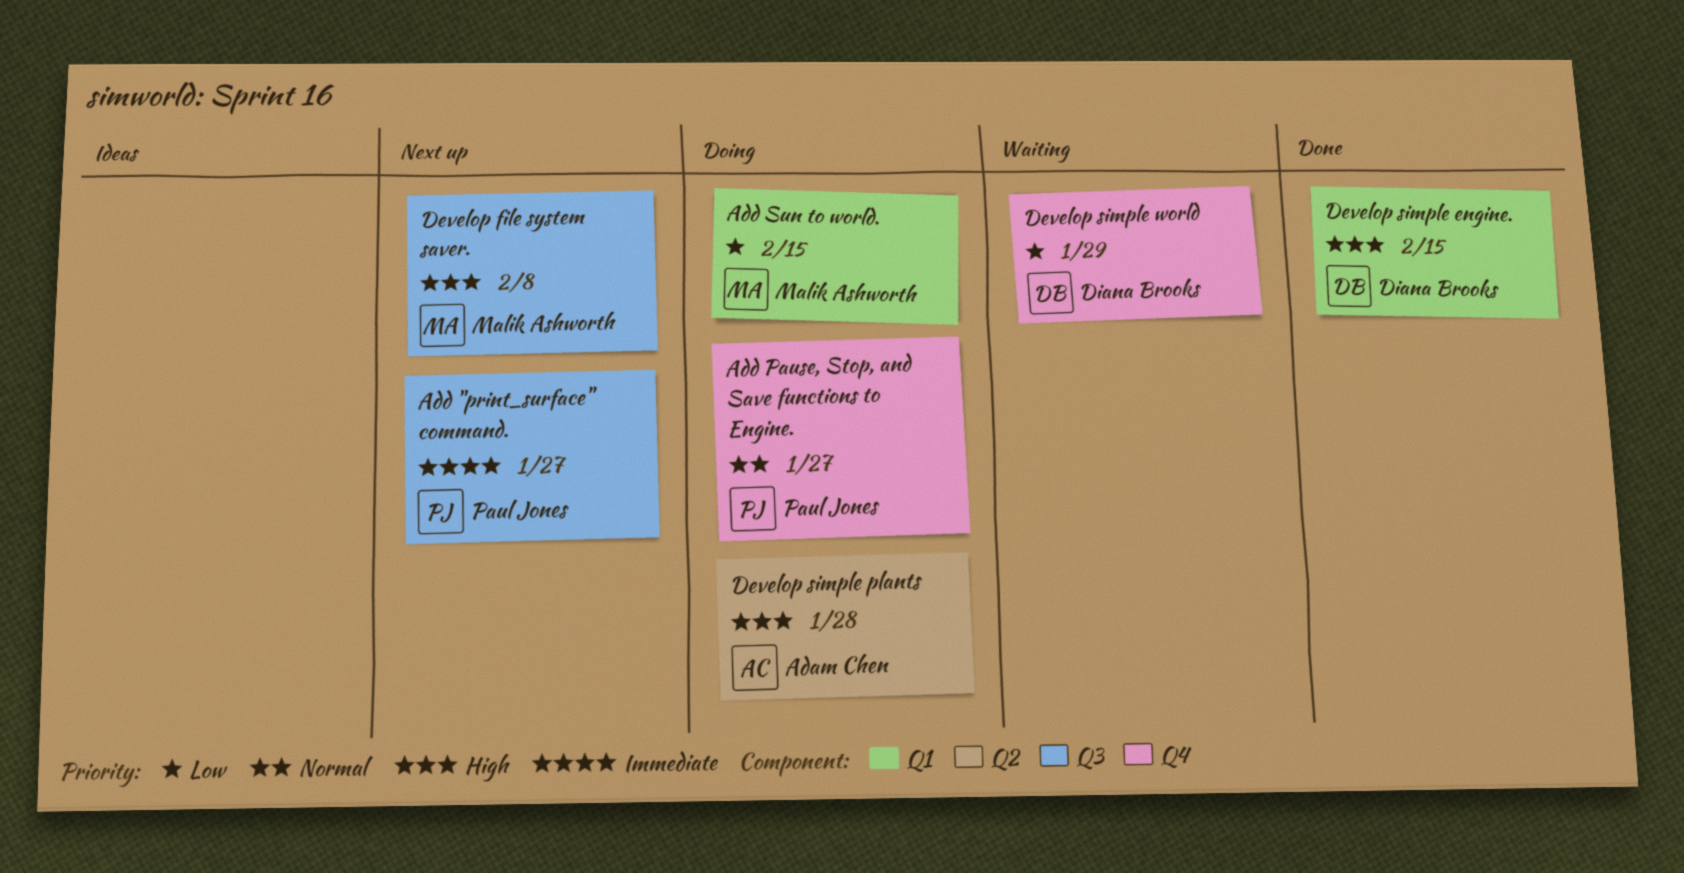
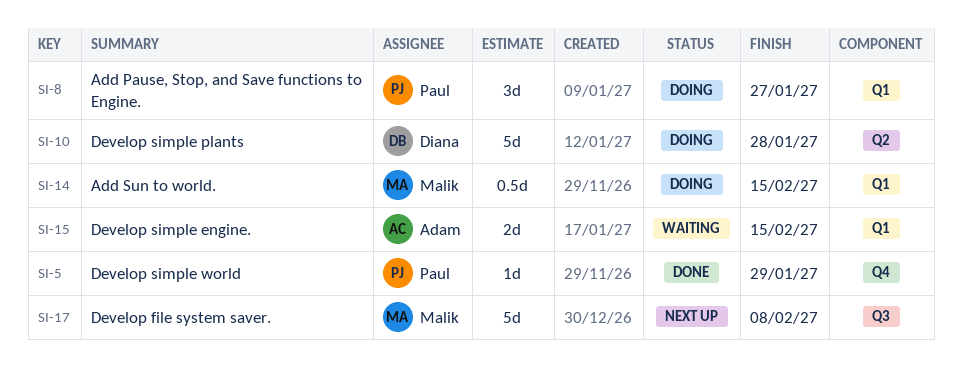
Add "print_surface" command.: present -> none
Add Pause, Stop, and Save functions to Engine., label: Q4 -> Q1
Develop simple engine., status: Done -> Waiting
Develop simple engine., owner: Diana Brooks -> Adam Chen
Develop simple plants, owner: Adam Chen -> Diana Brooks
Develop simple world, status: Waiting -> Done
Develop simple world, owner: Diana Brooks -> Paul Jones

